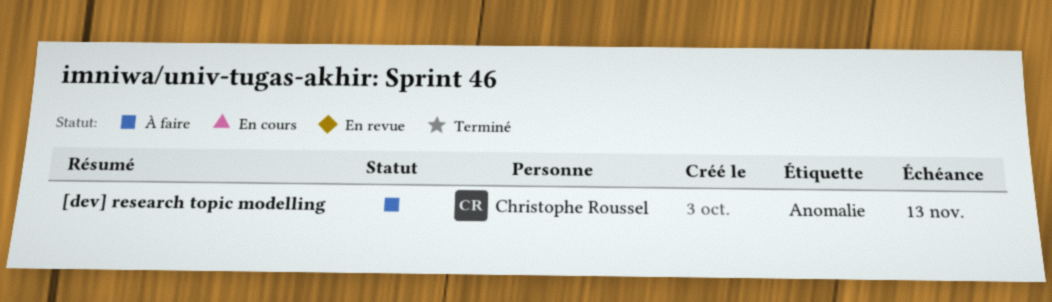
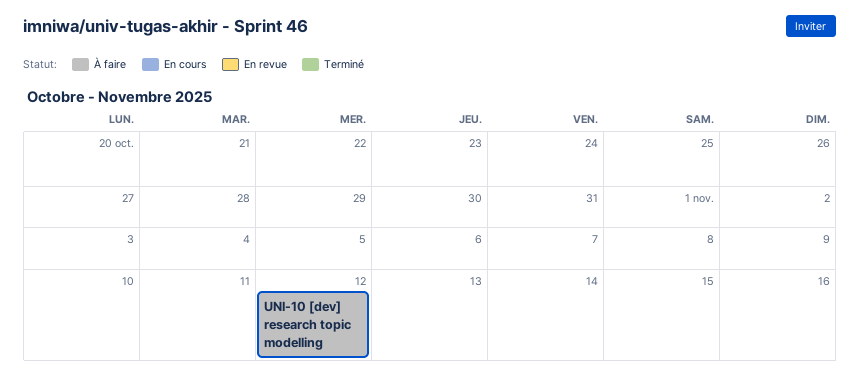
[dev] research topic modelling, due: Nov 13 -> Nov 12

